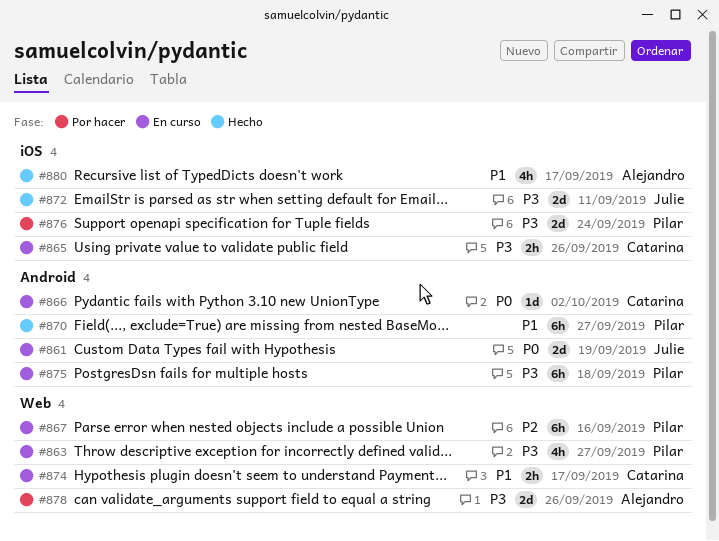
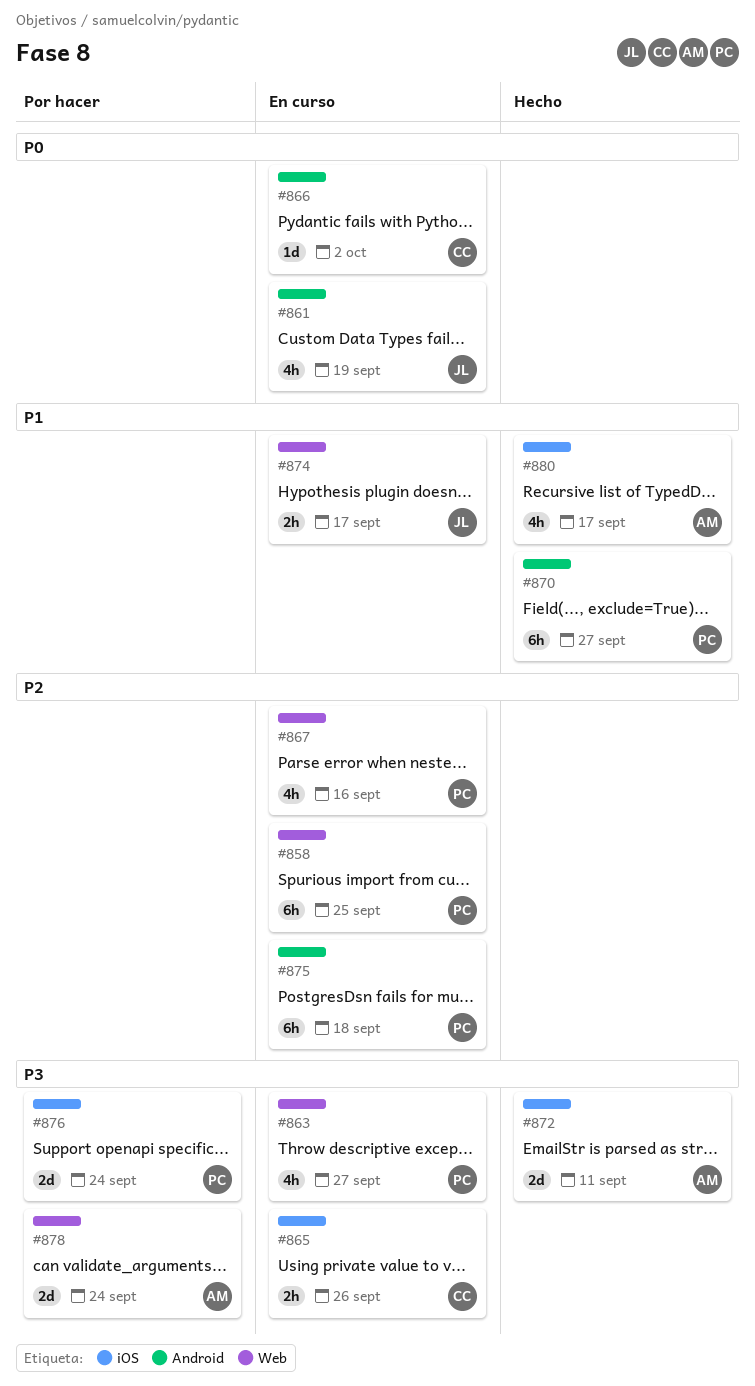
#858: none -> present
#861, estimate: 2d -> 4h
#867, estimate: 6h -> 4h
#872, owner: Julie -> Alejandro
#874, owner: Catarina -> Julie
#875, priority: P3 -> P2
#878, due: Sep 26 -> Sep 24

